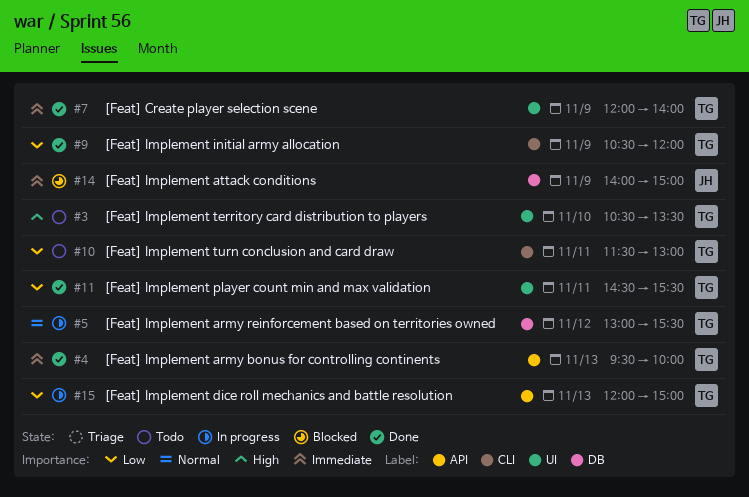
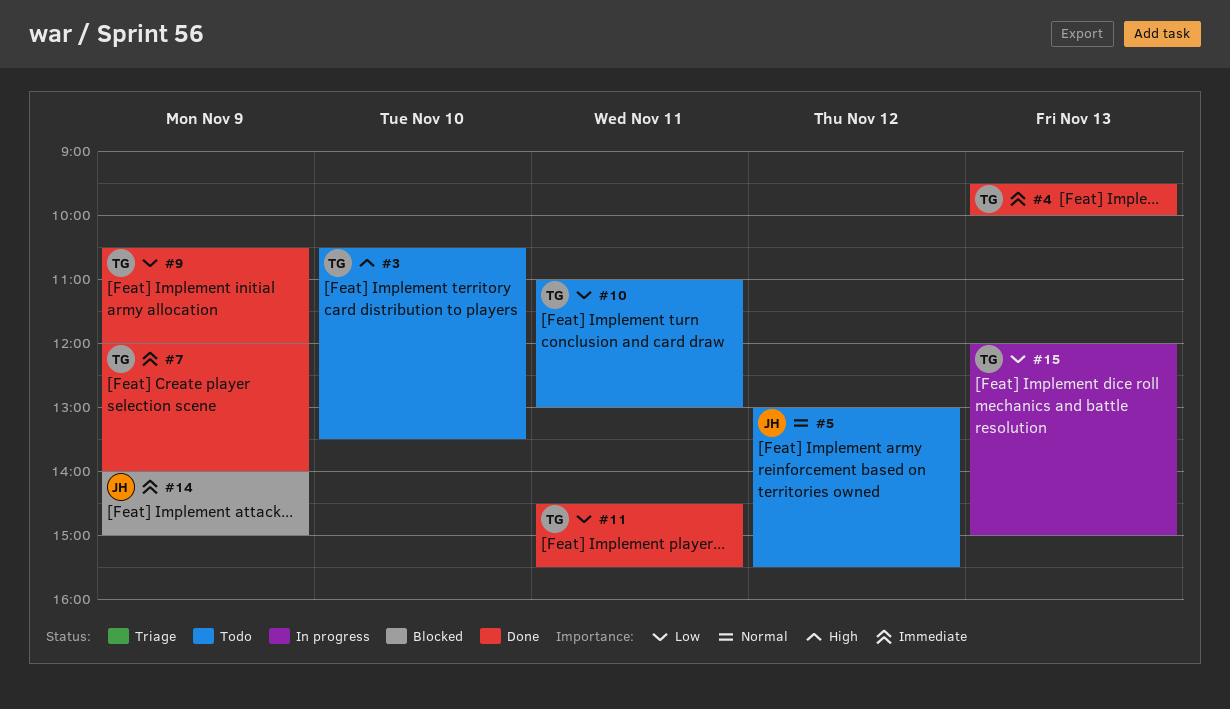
#5, status: In progress -> Todo
#5, owner: TG -> JH
#10, begins: 11:30 -> 11:00

